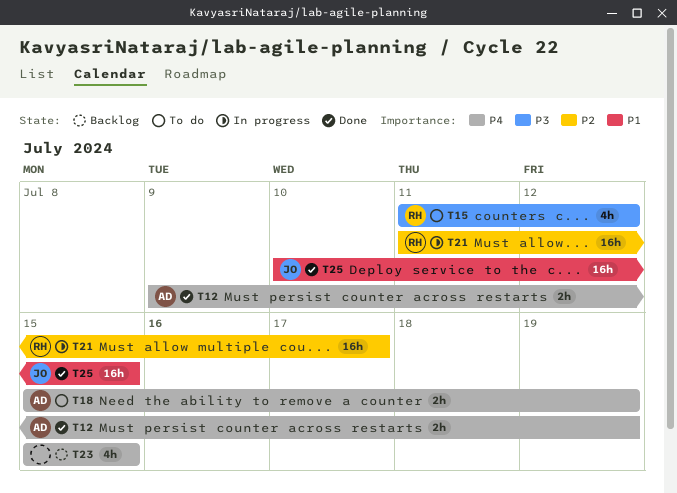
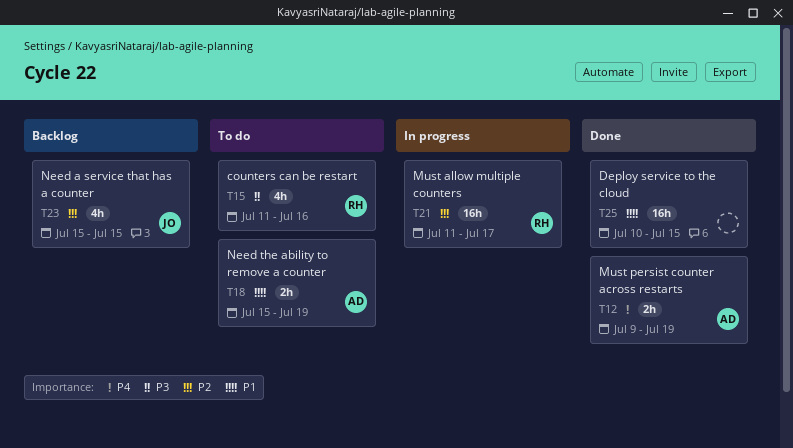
T15, due: Jul 12 -> Jul 16
T18, priority: P4 -> P1
T23, owner: none -> JO
T23, priority: P4 -> P2
T25, owner: JO -> none

